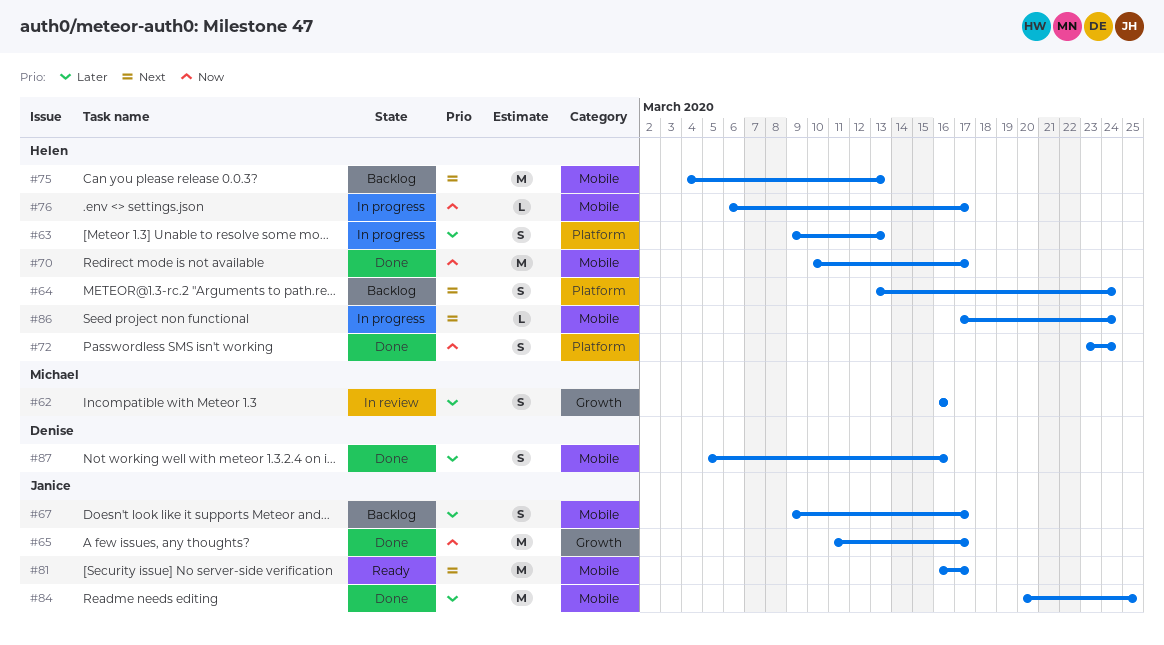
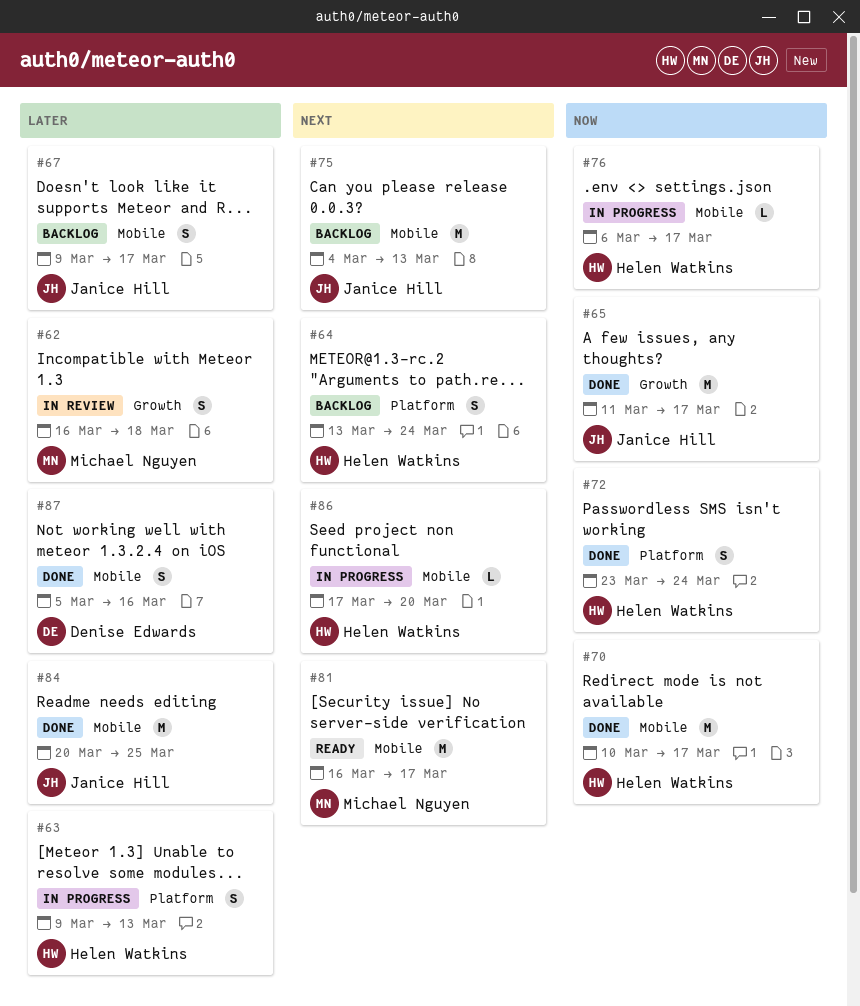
#62, due: Mar 16 -> Mar 18
#75, owner: Helen Watkins -> Janice Hill
#81, owner: Janice Hill -> Michael Nguyen
#86, due: Mar 24 -> Mar 20

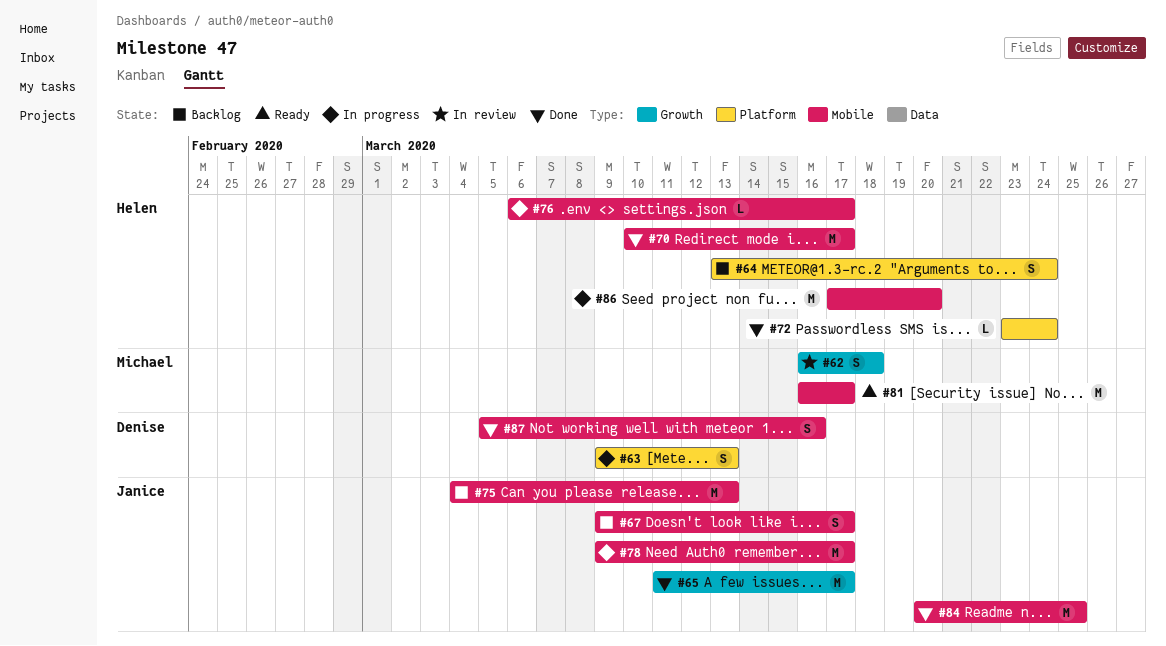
#63, owner: Helen Watkins -> Denise Edwards
#72, estimate: S -> L
#78: none -> present
#86, estimate: L -> M

